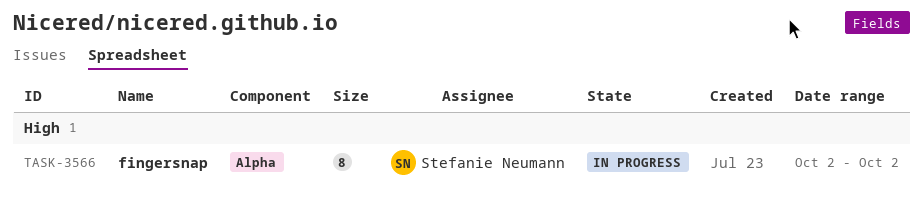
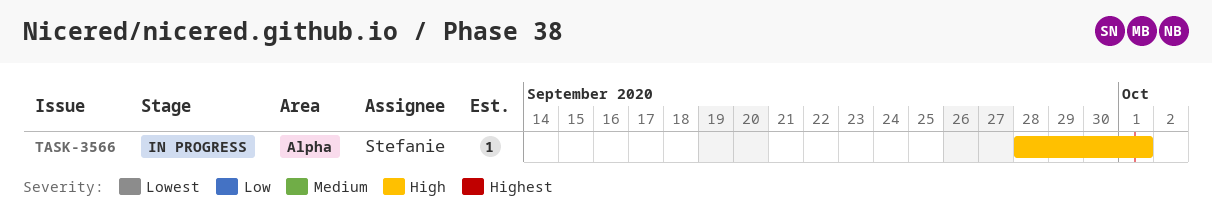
TASK-3566, estimate: 8 -> 1
TASK-3566, start: Oct 2 -> Sep 28
TASK-3566, due: Oct 2 -> Oct 1

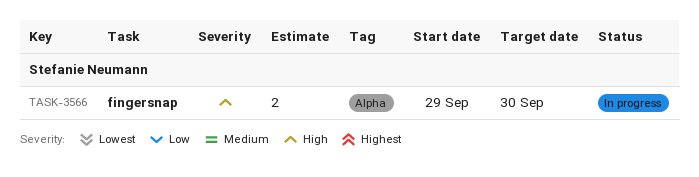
TASK-3566, estimate: 1 -> 2
TASK-3566, start: Sep 28 -> Sep 29
TASK-3566, due: Oct 1 -> Sep 30

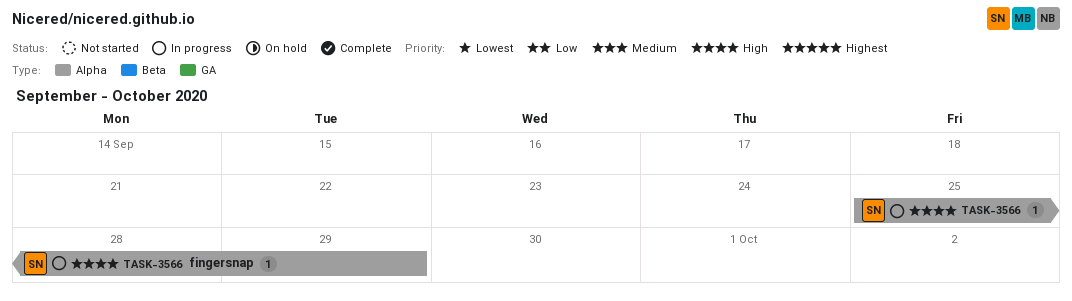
TASK-3566, estimate: 2 -> 1
TASK-3566, start: Sep 29 -> Sep 25
TASK-3566, due: Sep 30 -> Sep 29

